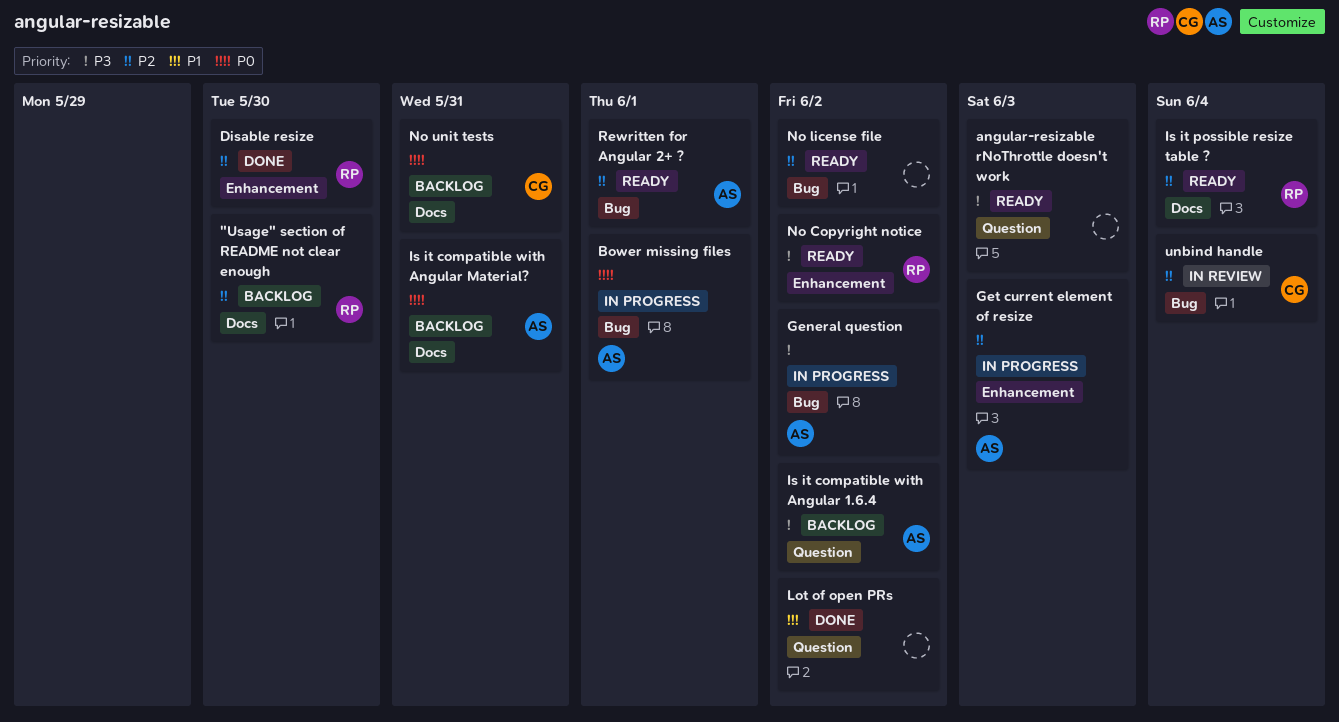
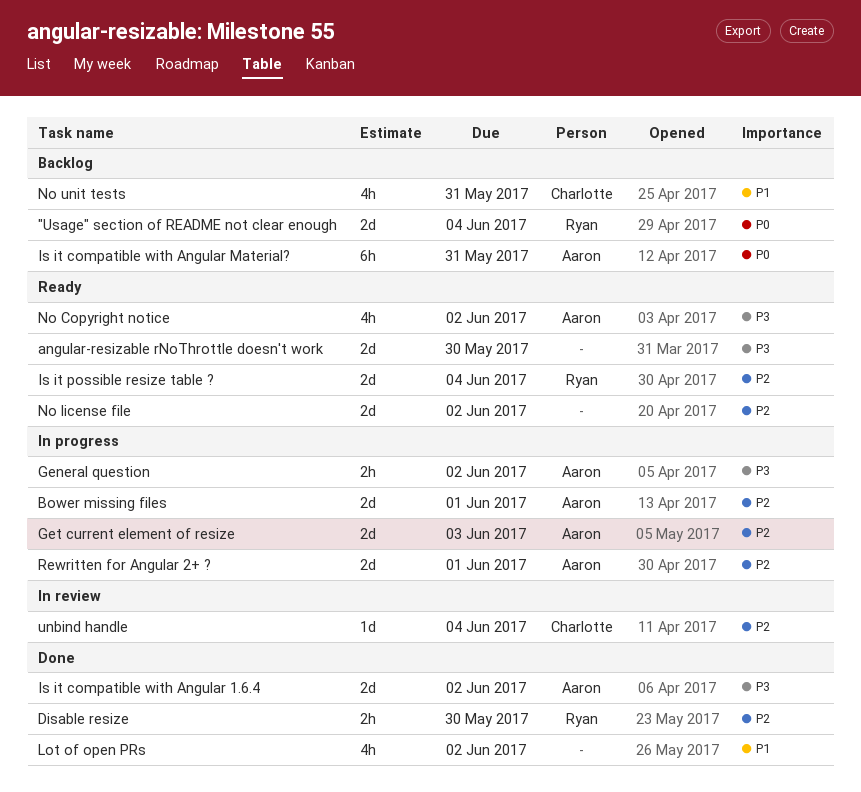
"Usage" section of README not clear enough, priority: P2 -> P0
"Usage" section of README not clear enough, due: May 30 -> Jun 4
angular-resizable rNoThrottle doesn't work, due: Jun 3 -> May 30
Bower missing files, priority: P0 -> P2
Is it compatible with Angular 1.6.4, status: Backlog -> Done
No Copyright notice, owner: Ryan -> Aaron
No unit tests, priority: P0 -> P1
Rewritten for Angular 2+ ?, status: Ready -> In progress

